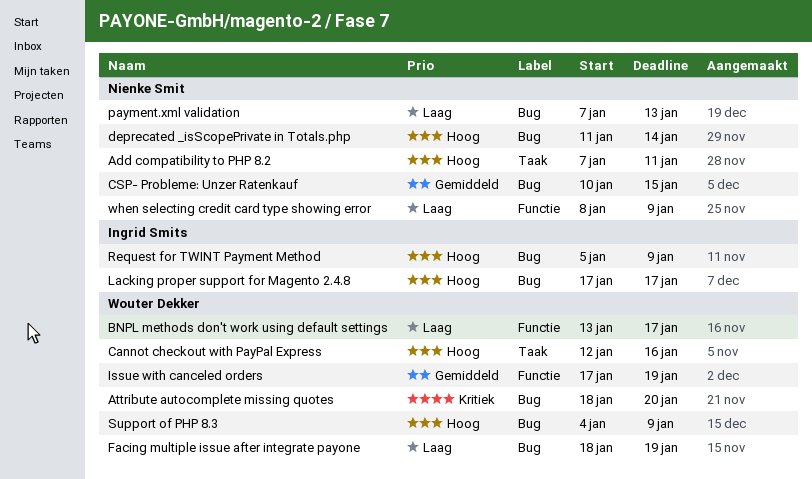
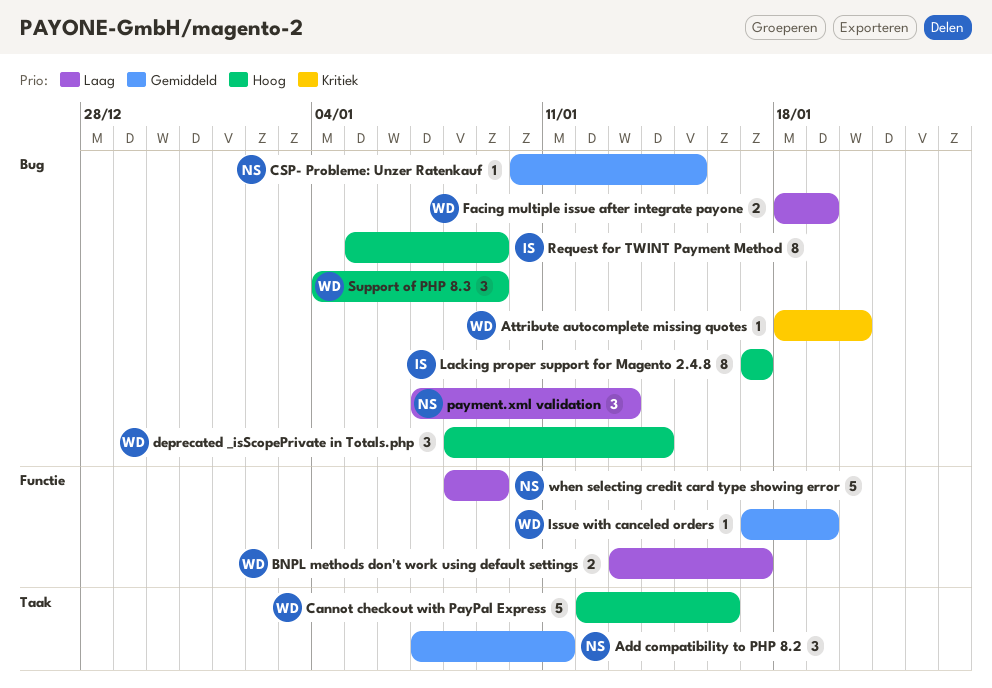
Add compatibility to PHP 8.2, priority: Hoog -> Gemiddeld
deprecated _isScopePrivate in Totals.php, owner: Nienke Smit -> Wouter Dekker
deprecated _isScopePrivate in Totals.php, start: Jan 11 -> Jan 8

